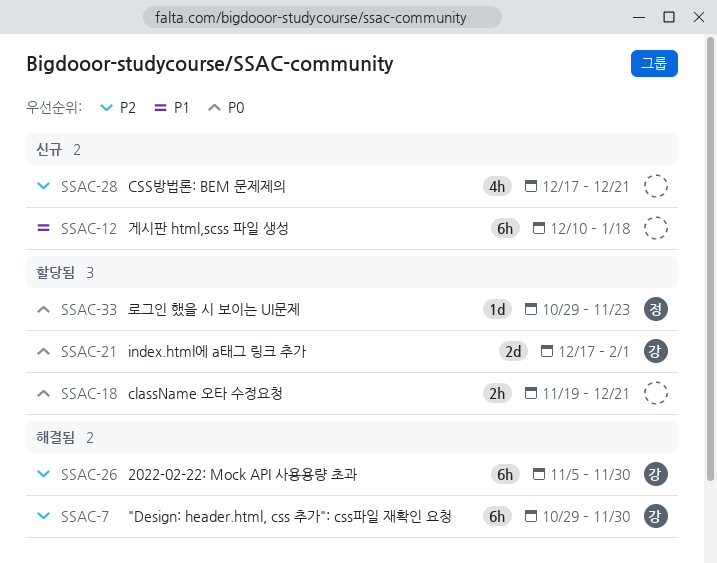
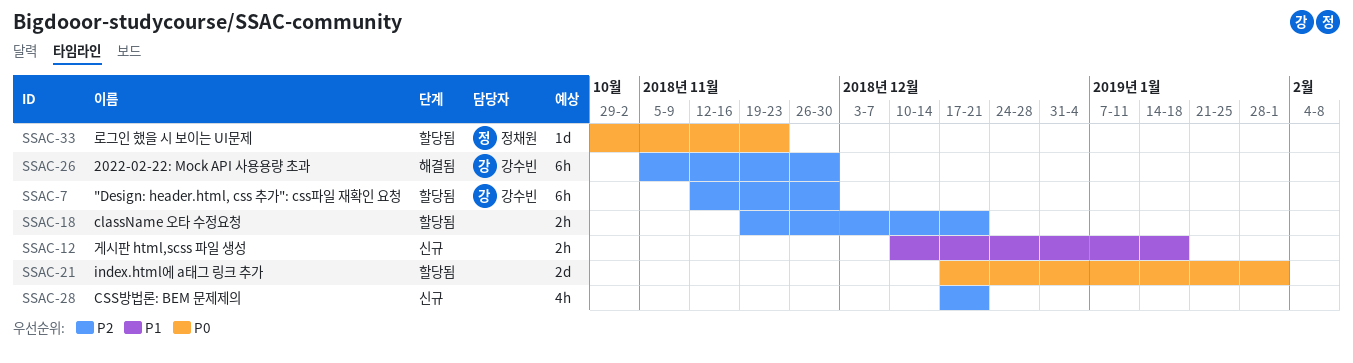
SSAC-7, status: 해결됨 -> 할당됨
SSAC-7, start: Oct 29 -> Nov 12
SSAC-12, estimate: 6h -> 2h
SSAC-18, priority: P0 -> P2
SSAC-21, owner: 강수빈 -> none

